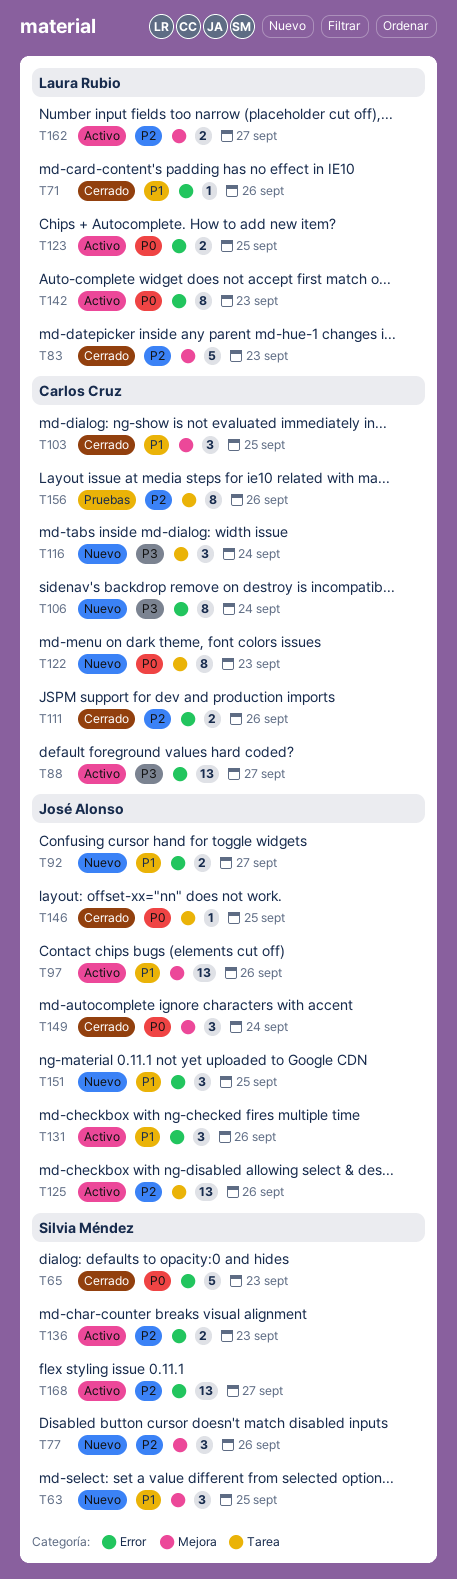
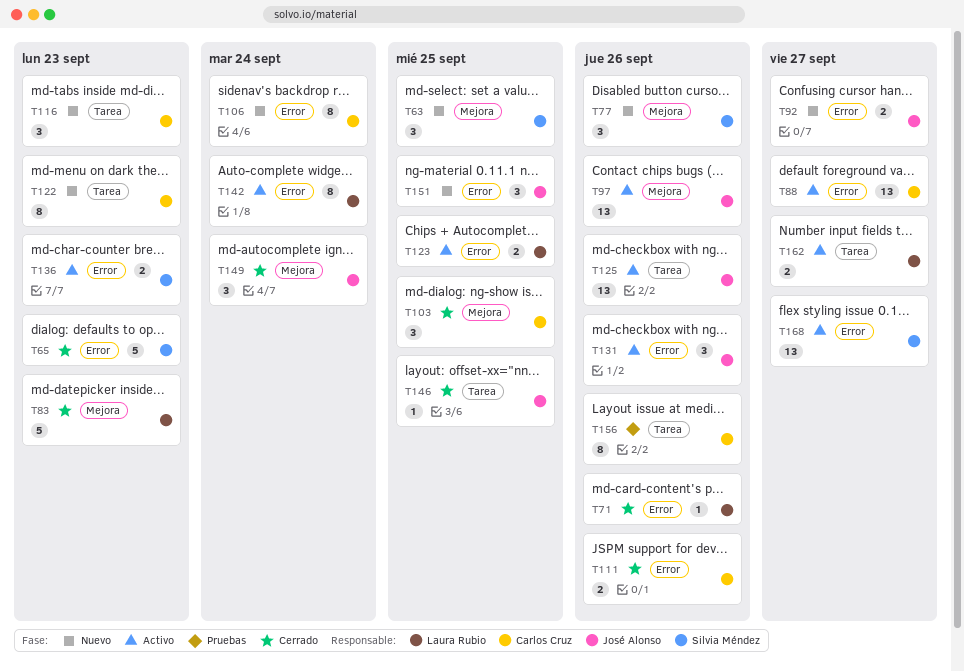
T116, due: Sep 24 -> Sep 23
T142, due: Sep 23 -> Sep 24
T162, label: Mejora -> Tarea

